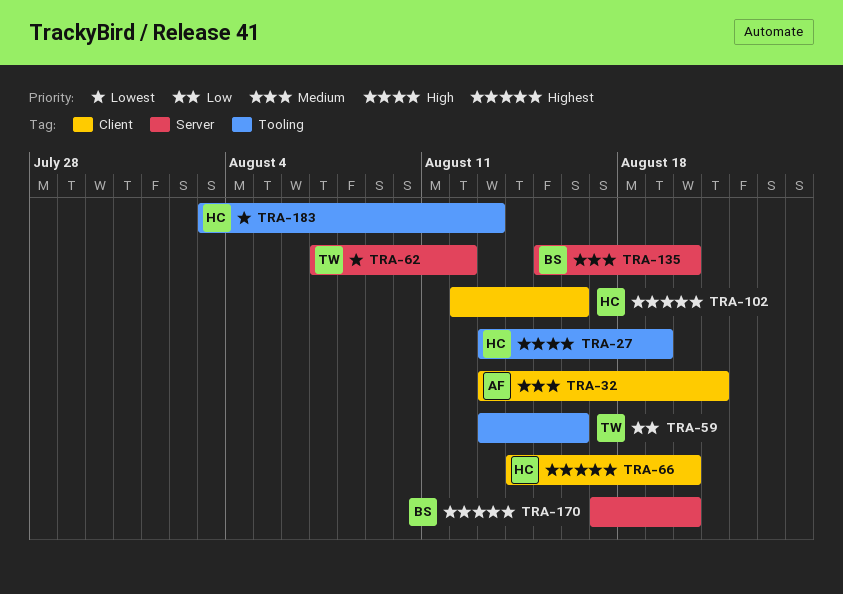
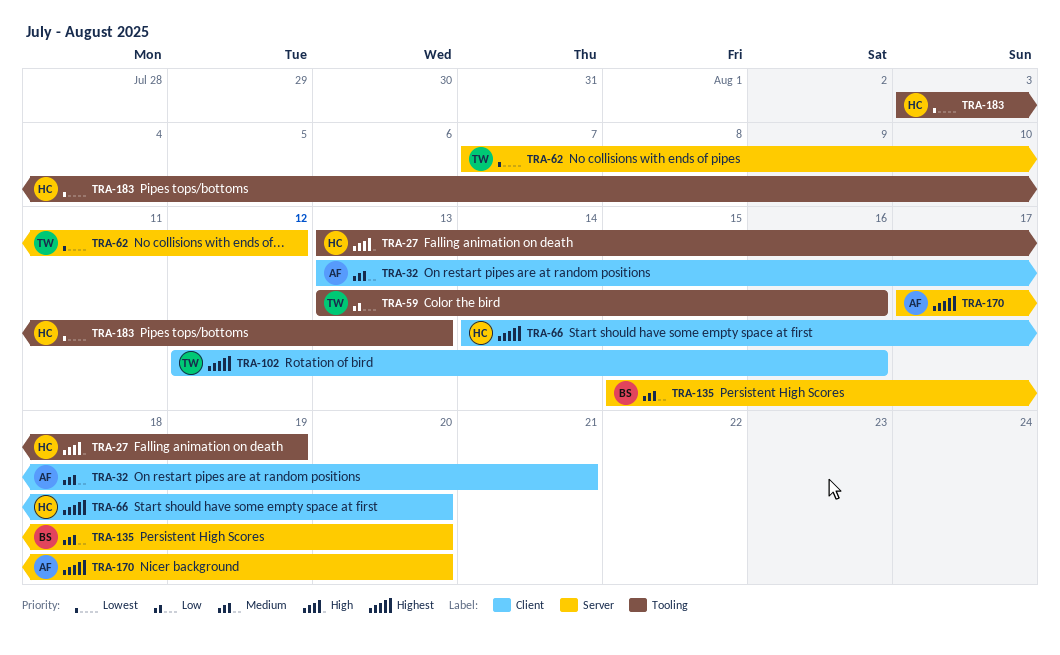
TRA-102, owner: HC -> TW
TRA-170, owner: BS -> AF

